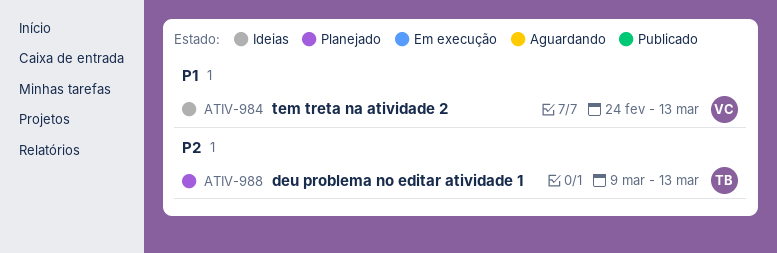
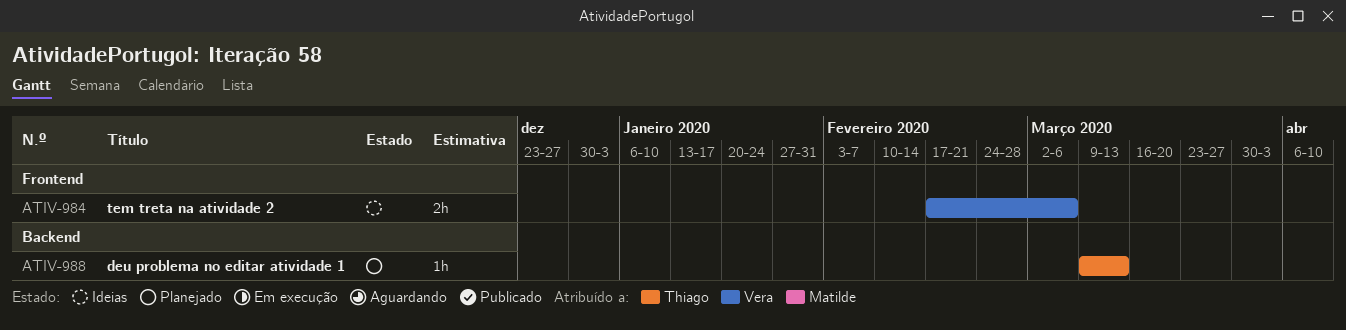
ATIV-984, start: Feb 24 -> Feb 17
ATIV-984, due: Mar 13 -> Mar 6

